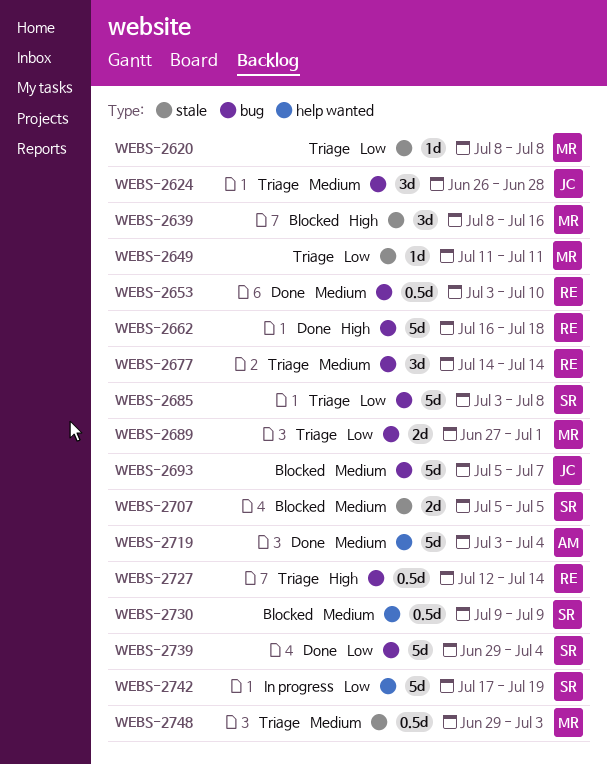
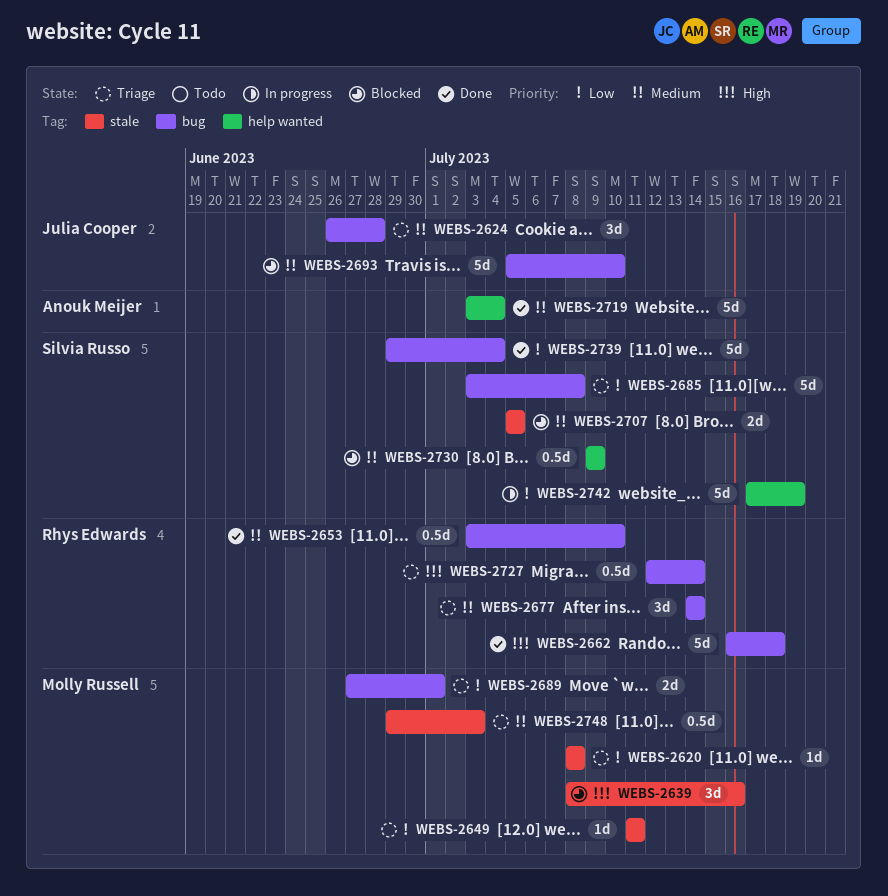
WEBS-2693, due: Jul 7 -> Jul 10

